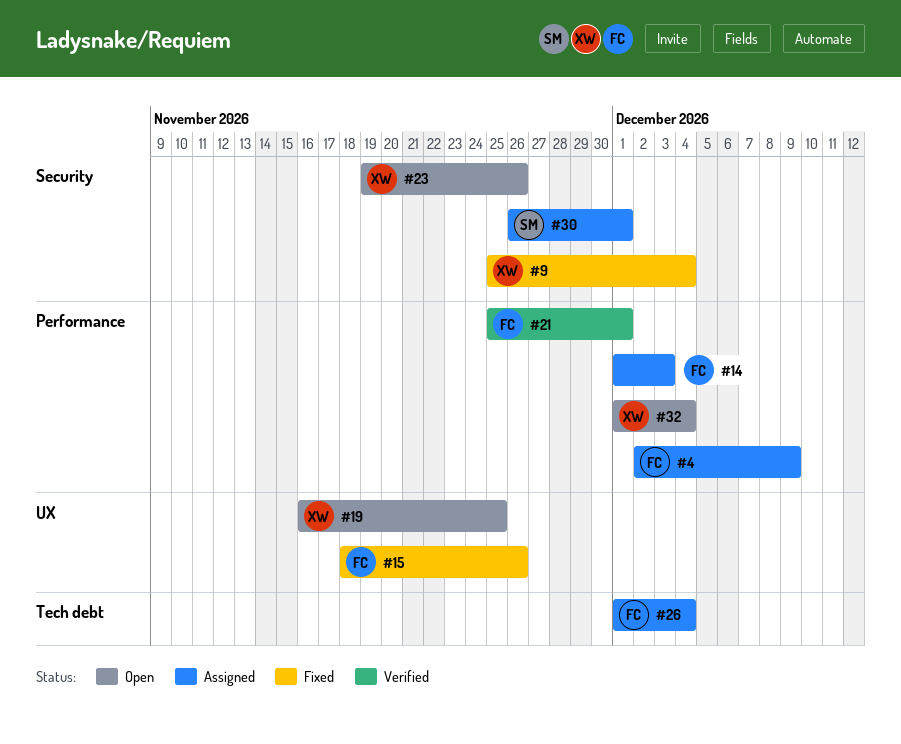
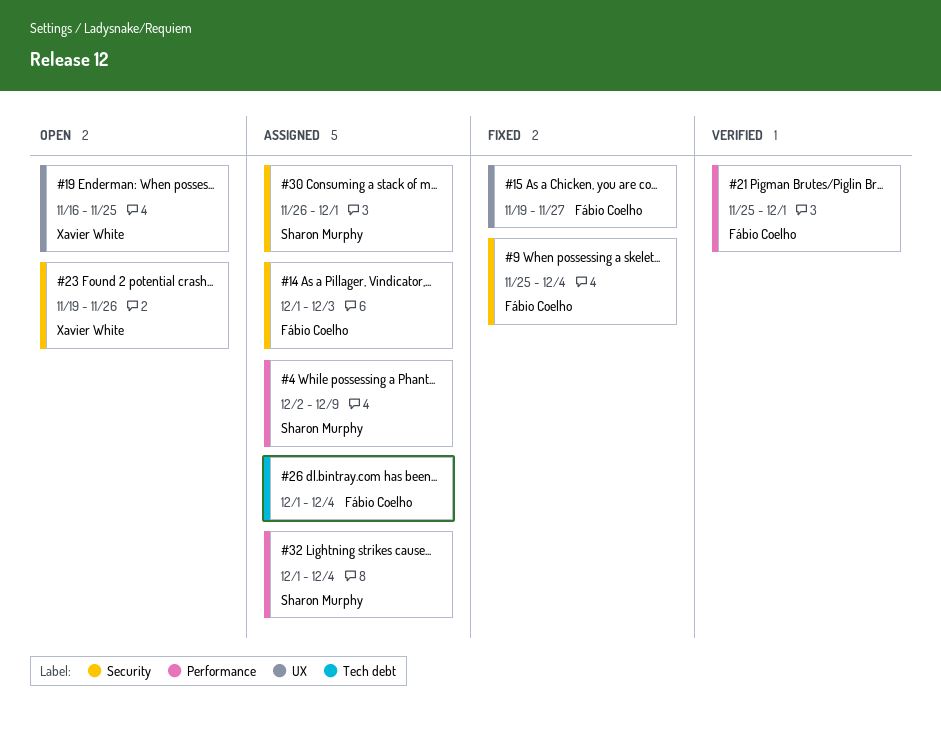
#4, owner: Fábio Coelho -> Sharon Murphy
#9, owner: Xavier White -> Fábio Coelho
#14, label: Performance -> Security
#15, start: Nov 18 -> Nov 19
#15, due: Nov 26 -> Nov 27
#32, status: Open -> Assigned
#32, owner: Xavier White -> Sharon Murphy

